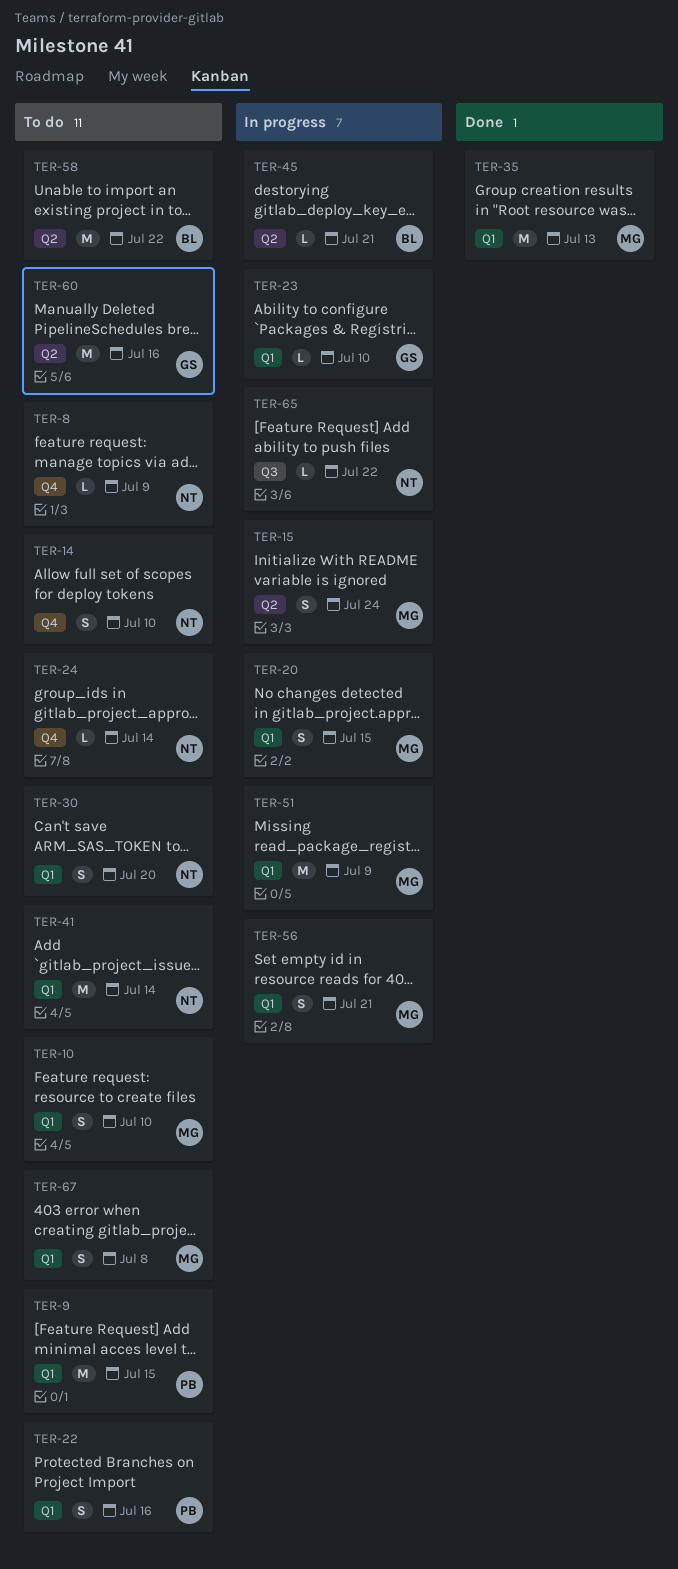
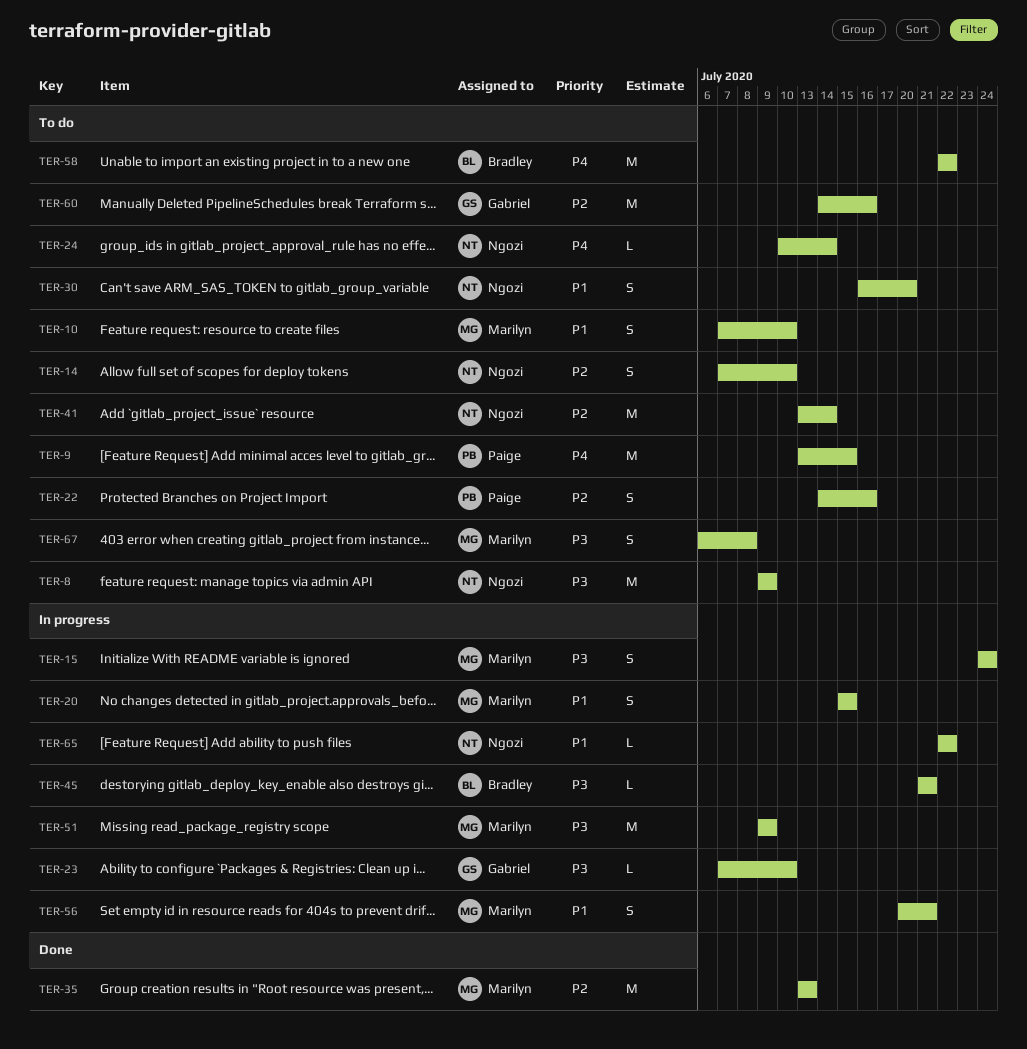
TER-8, estimate: L -> M

